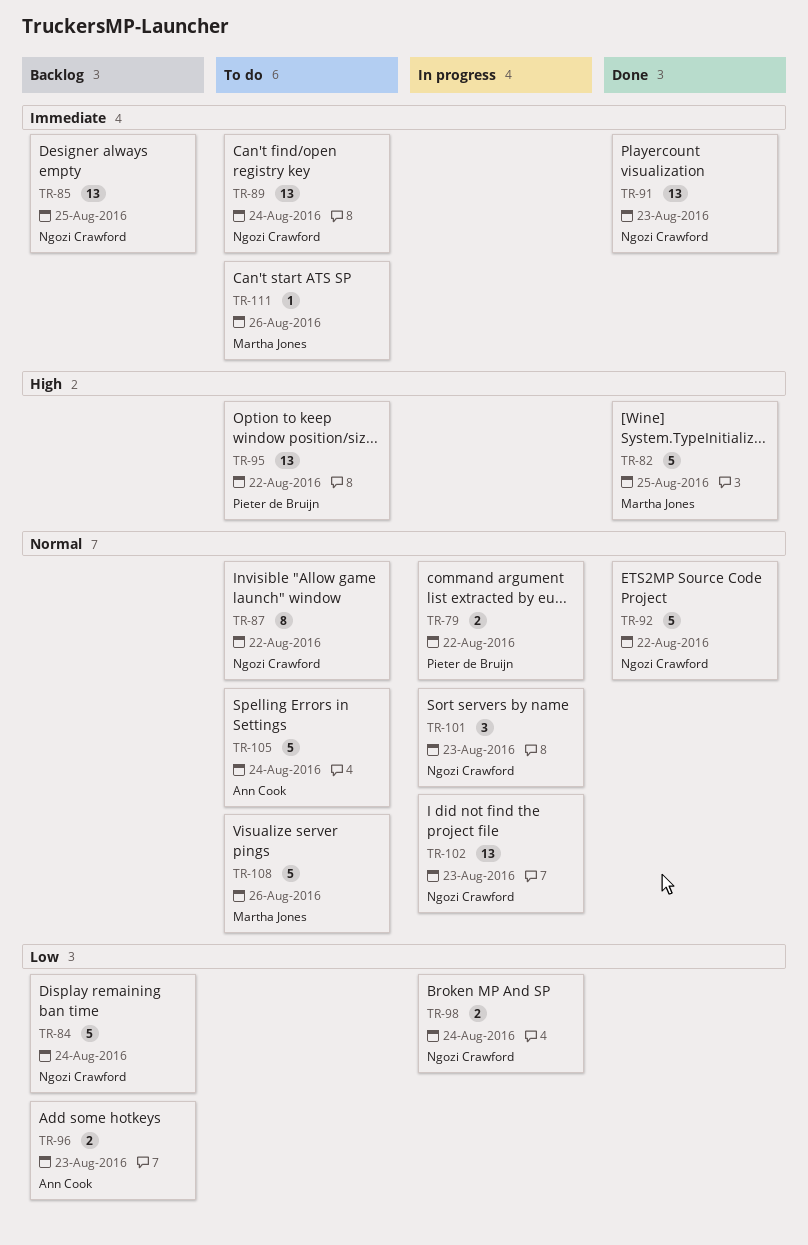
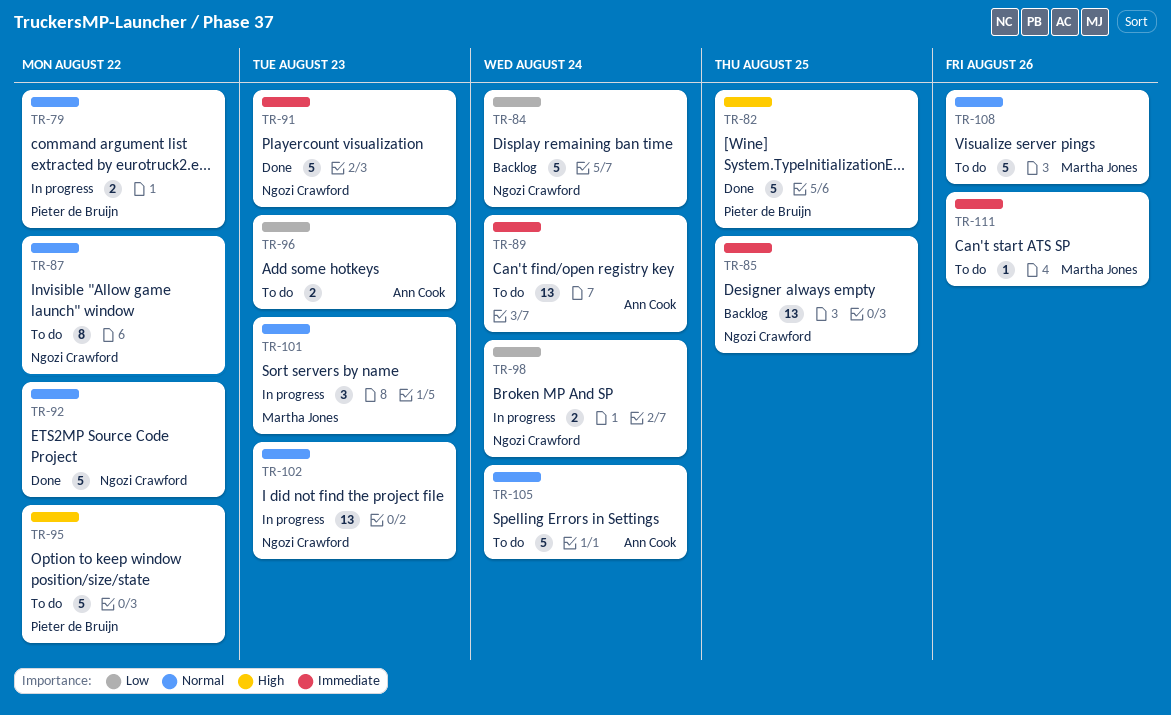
TR-82, owner: Martha Jones -> Pieter de Bruijn
TR-89, owner: Ngozi Crawford -> Ann Cook
TR-91, estimate: 13 -> 5
TR-95, estimate: 13 -> 5
TR-96, status: Backlog -> To do
TR-101, owner: Ngozi Crawford -> Martha Jones

